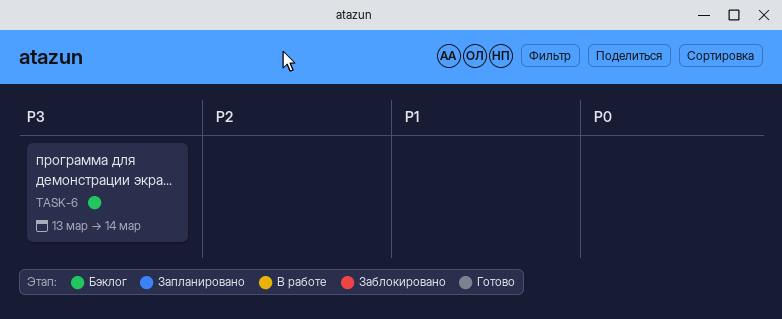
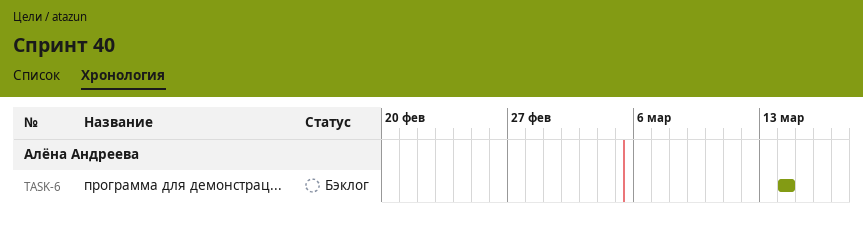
TASK-6, start: Mar 13 -> Mar 14

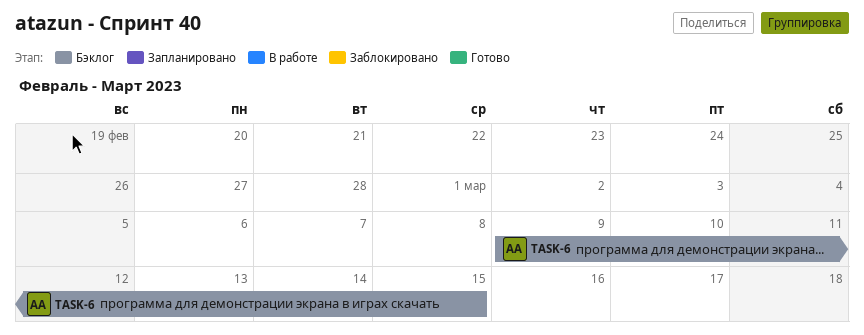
TASK-6, start: Mar 14 -> Mar 9
TASK-6, due: Mar 14 -> Mar 15

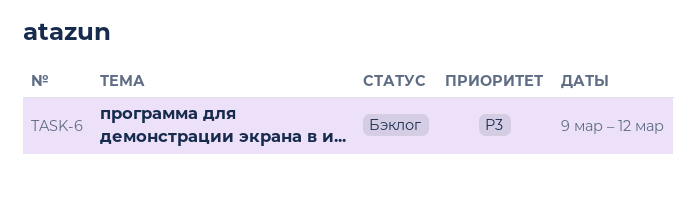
TASK-6, due: Mar 15 -> Mar 12

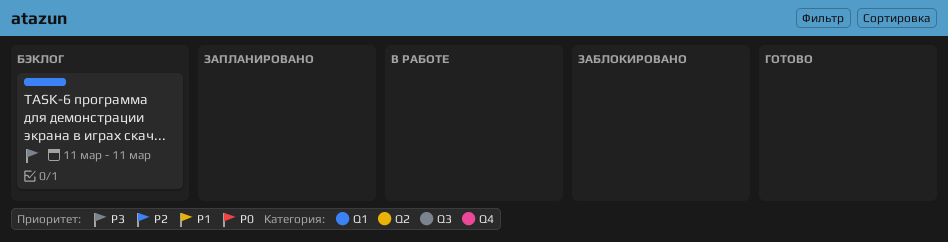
TASK-6, start: Mar 9 -> Mar 11
TASK-6, due: Mar 12 -> Mar 11

